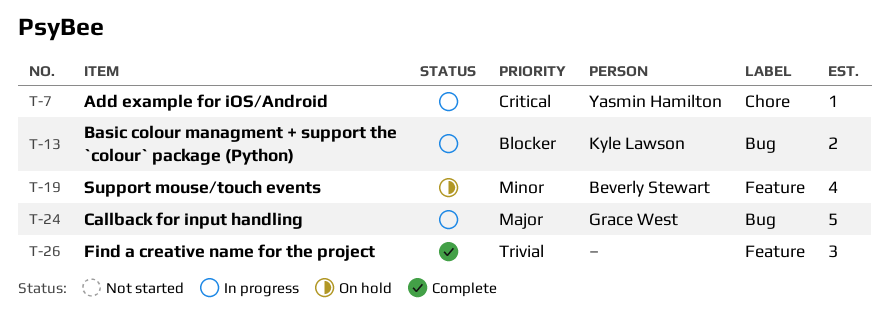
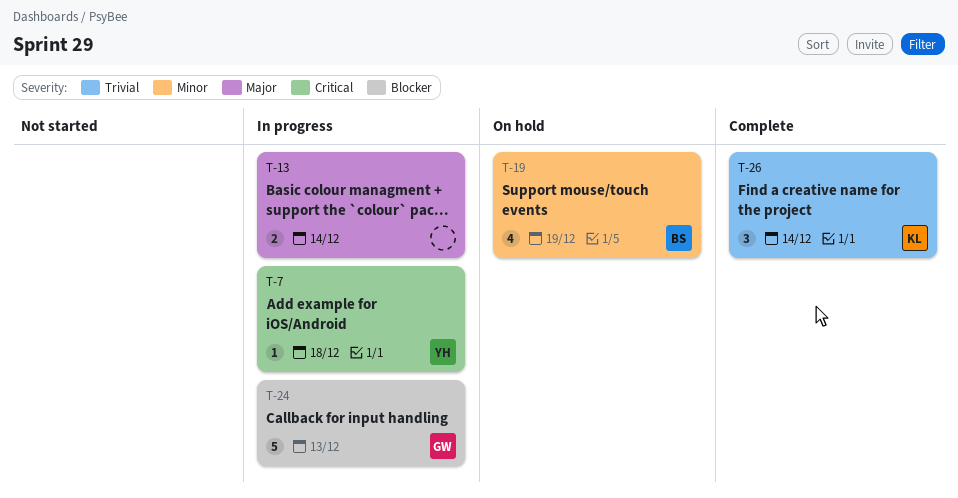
T-13, owner: Kyle Lawson -> none
T-13, priority: Blocker -> Major
T-24, priority: Major -> Blocker
T-26, owner: none -> Kyle Lawson

